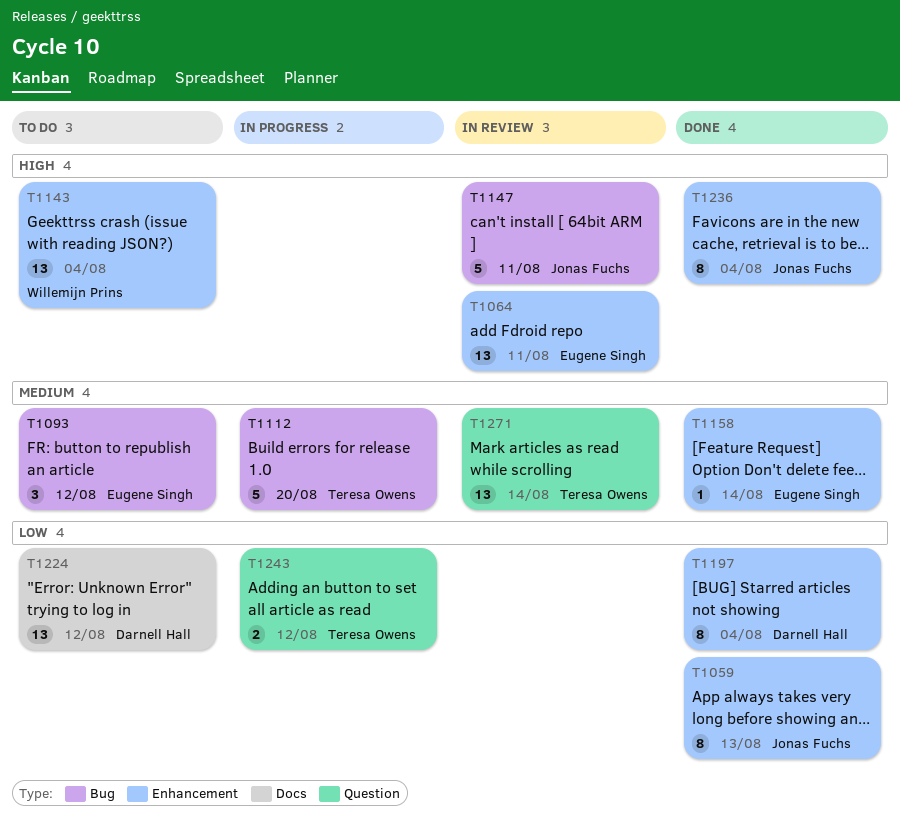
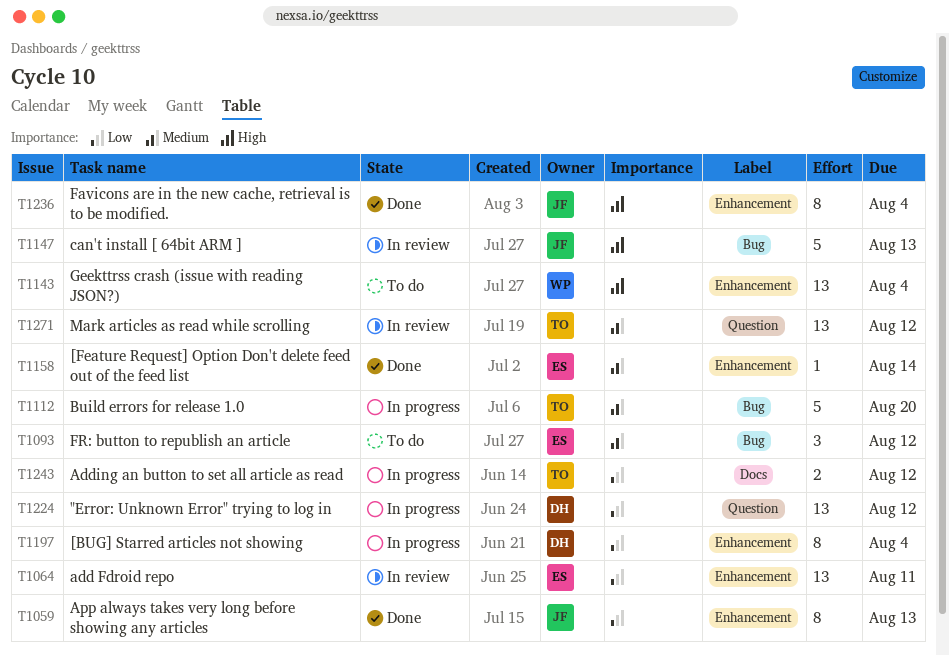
T1064, priority: High -> Low
T1147, due: Aug 11 -> Aug 13
T1197, status: Done -> In progress
T1224, status: To do -> In progress
T1224, label: Docs -> Question
T1243, label: Question -> Docs
T1271, due: Aug 14 -> Aug 12

